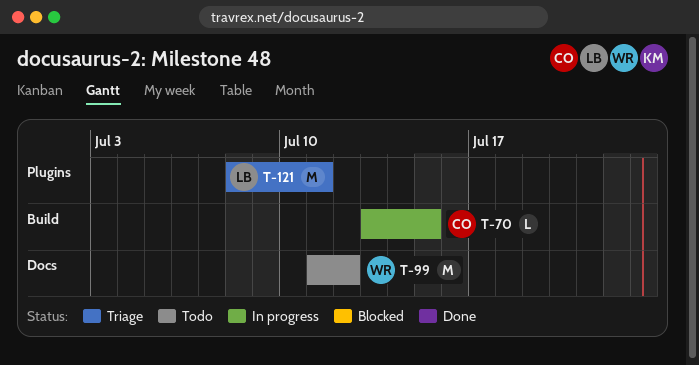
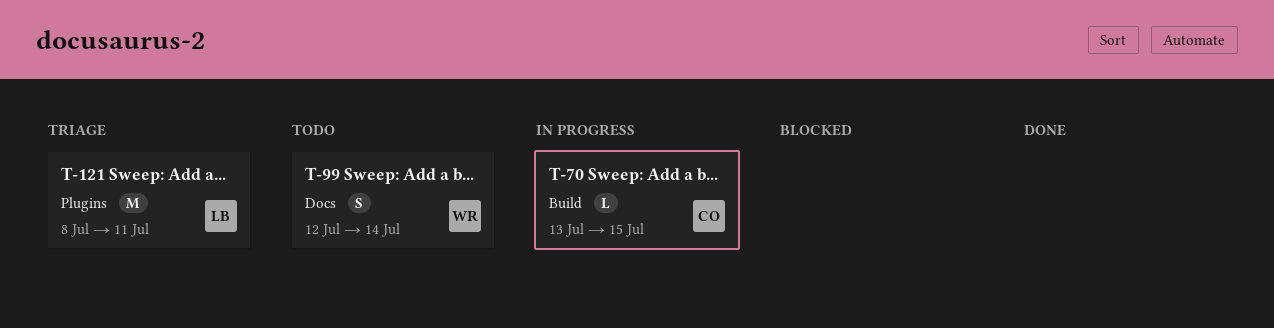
T-99, estimate: M -> S
T-99, start: Jul 11 -> Jul 12
T-99, due: Jul 12 -> Jul 14

